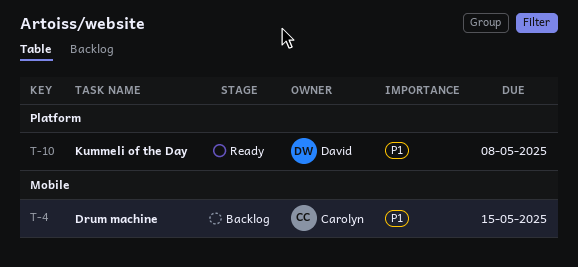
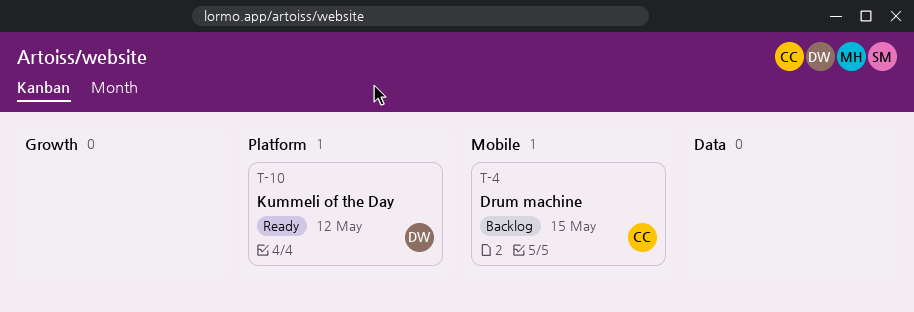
T-10, due: May 8 -> May 12

